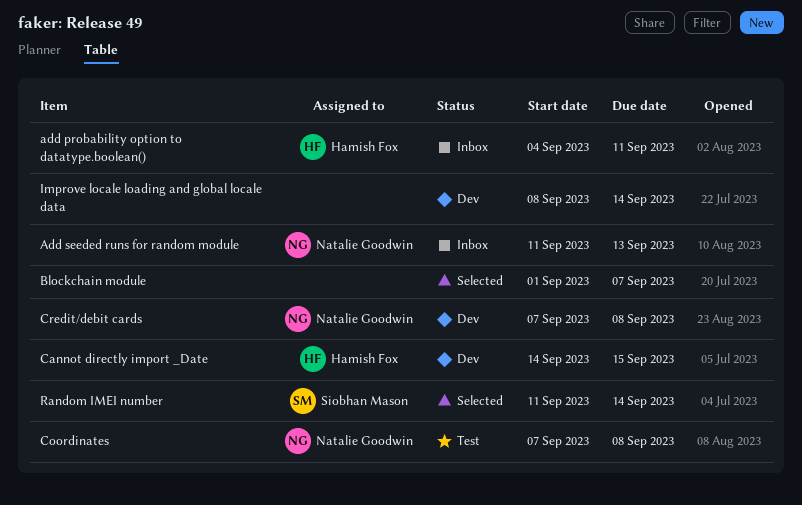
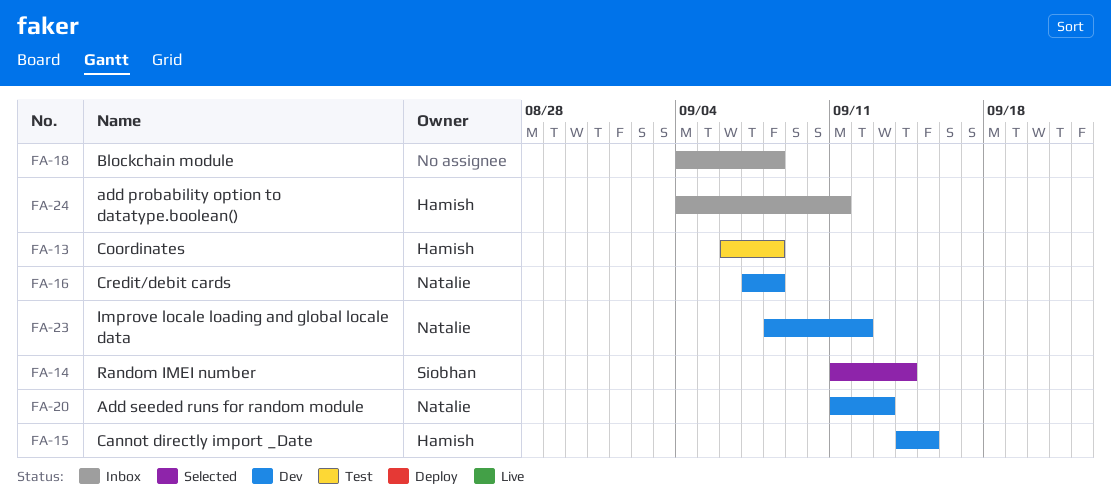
Add seeded runs for random module, status: Inbox -> Dev
Blockchain module, status: Selected -> Inbox
Blockchain module, start: Sep 1 -> Sep 4
Blockchain module, due: Sep 7 -> Sep 8
Coordinates, owner: Natalie Goodwin -> Hamish Fox
Coordinates, start: Sep 7 -> Sep 6
Improve locale loading and global locale data, owner: none -> Natalie Goodwin
Improve locale loading and global locale data, due: Sep 14 -> Sep 12

